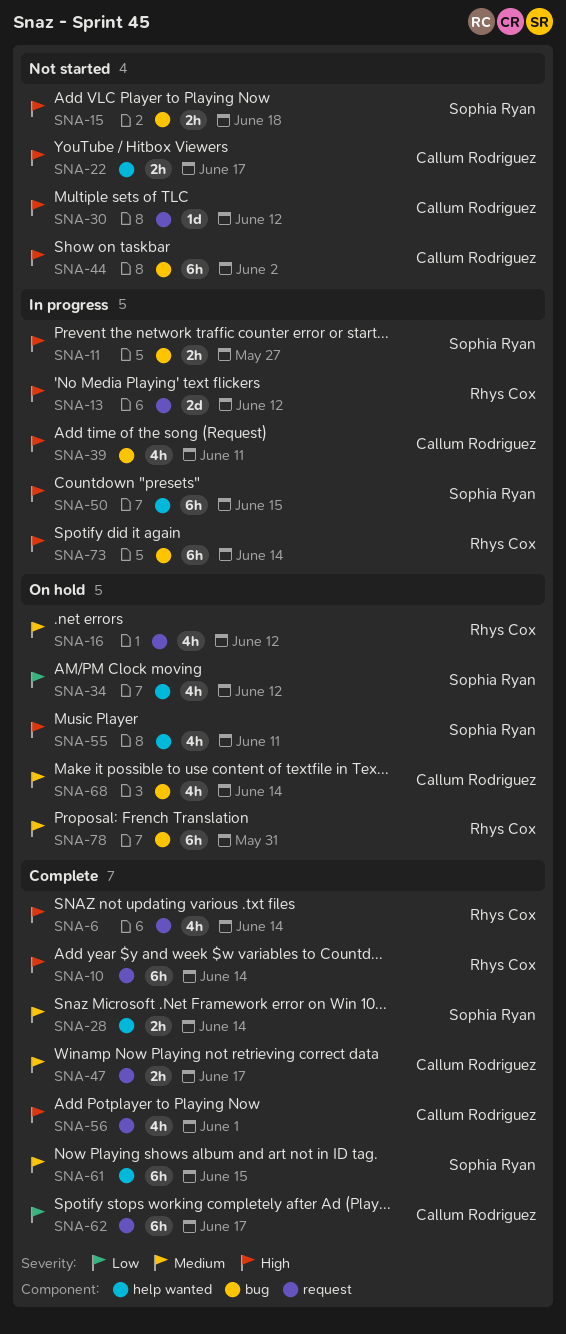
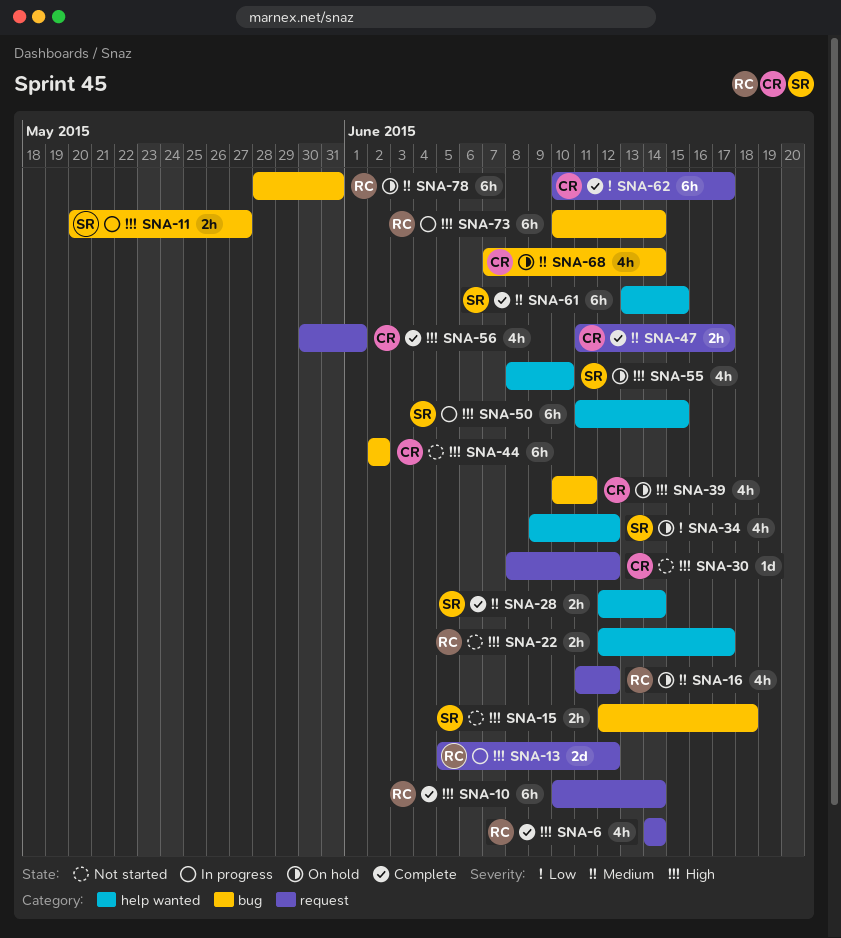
SNA-22, owner: Callum Rodriguez -> Rhys Cox
SNA-39, status: In progress -> On hold
SNA-55, due: Jun 11 -> Jun 10

